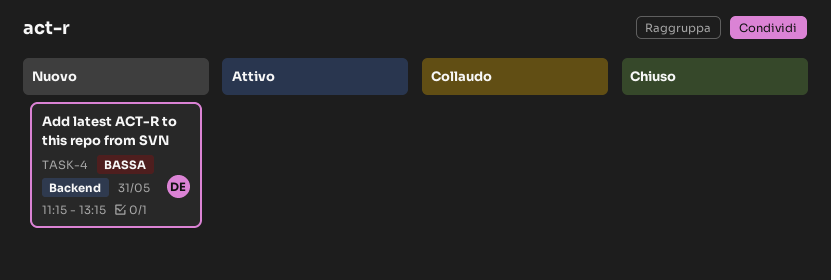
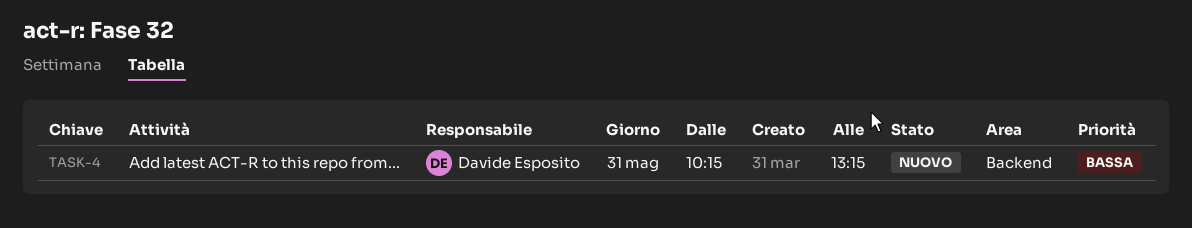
TASK-4, begins: 11:15 -> 10:15

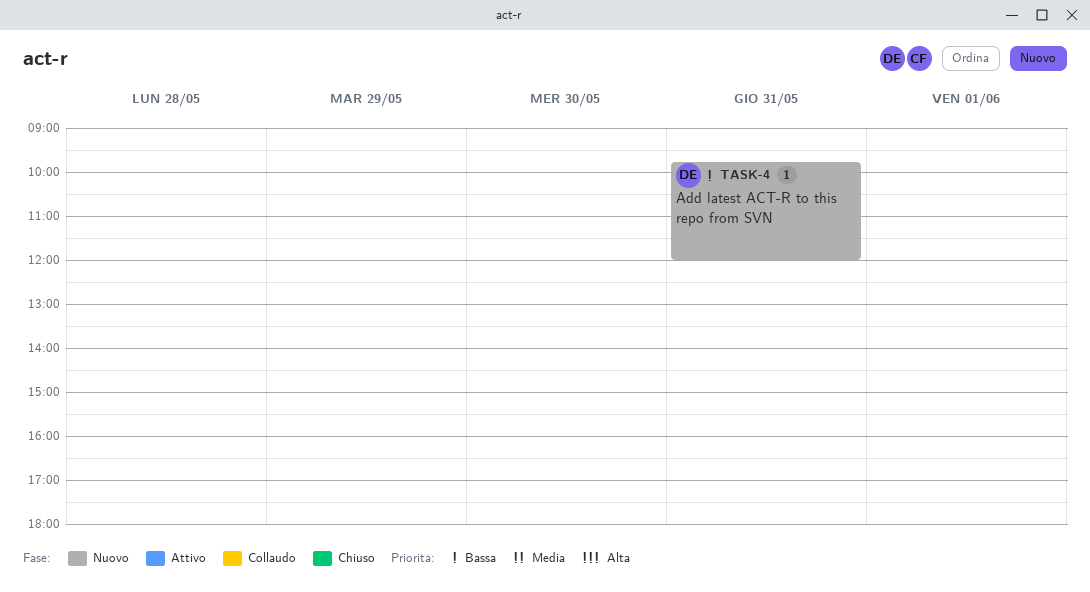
TASK-4, begins: 10:15 -> 09:45
TASK-4, ends: 13:15 -> 12:00

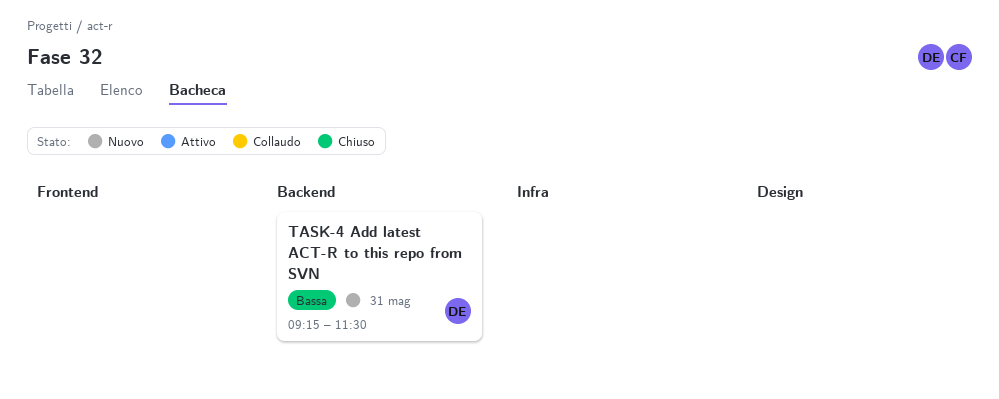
TASK-4, begins: 09:45 -> 09:15
TASK-4, ends: 12:00 -> 11:30

